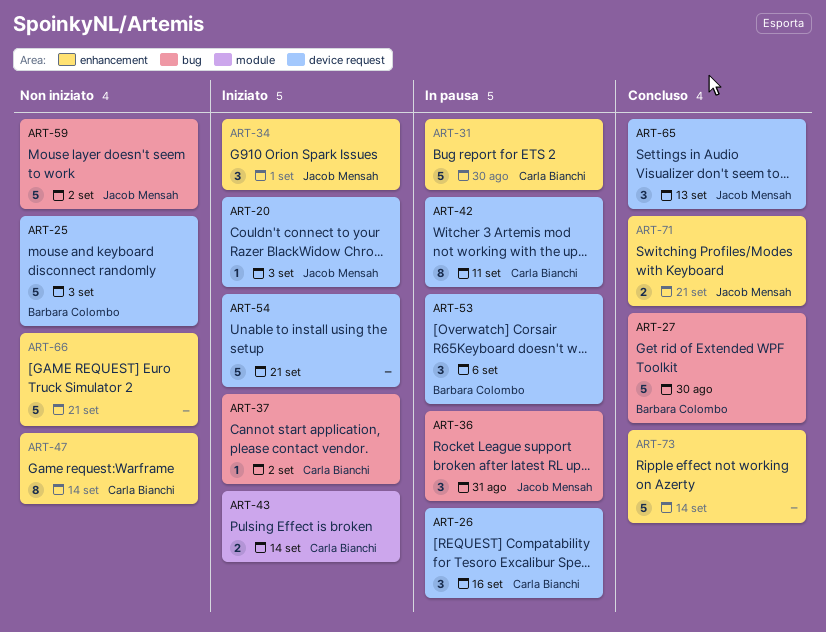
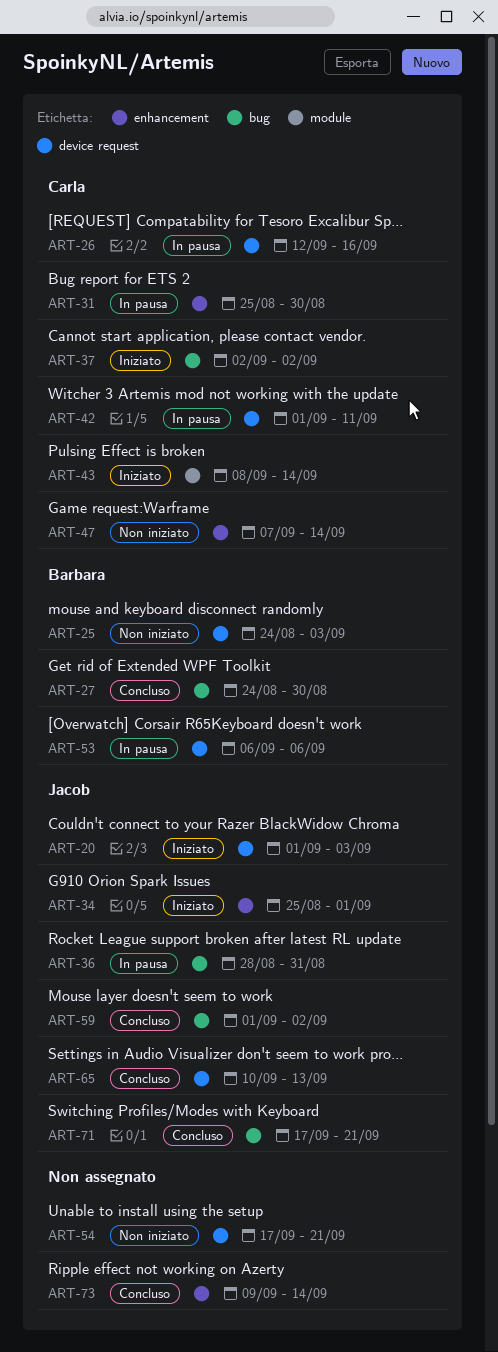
ART-54, status: Iniziato -> Non iniziato
ART-59, status: Non iniziato -> Concluso
ART-66: present -> none
ART-71, label: enhancement -> bug

